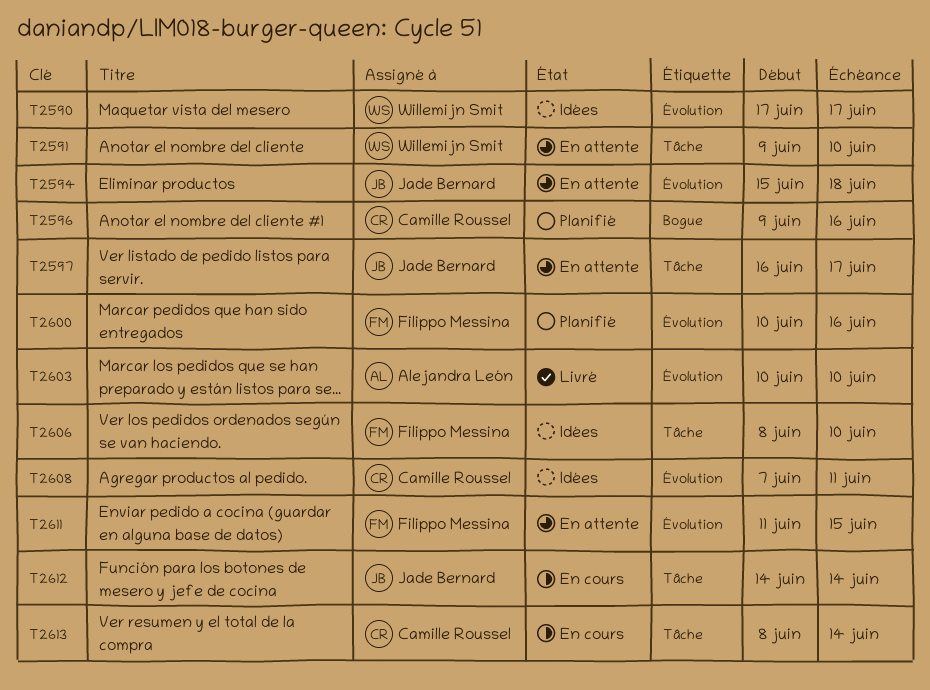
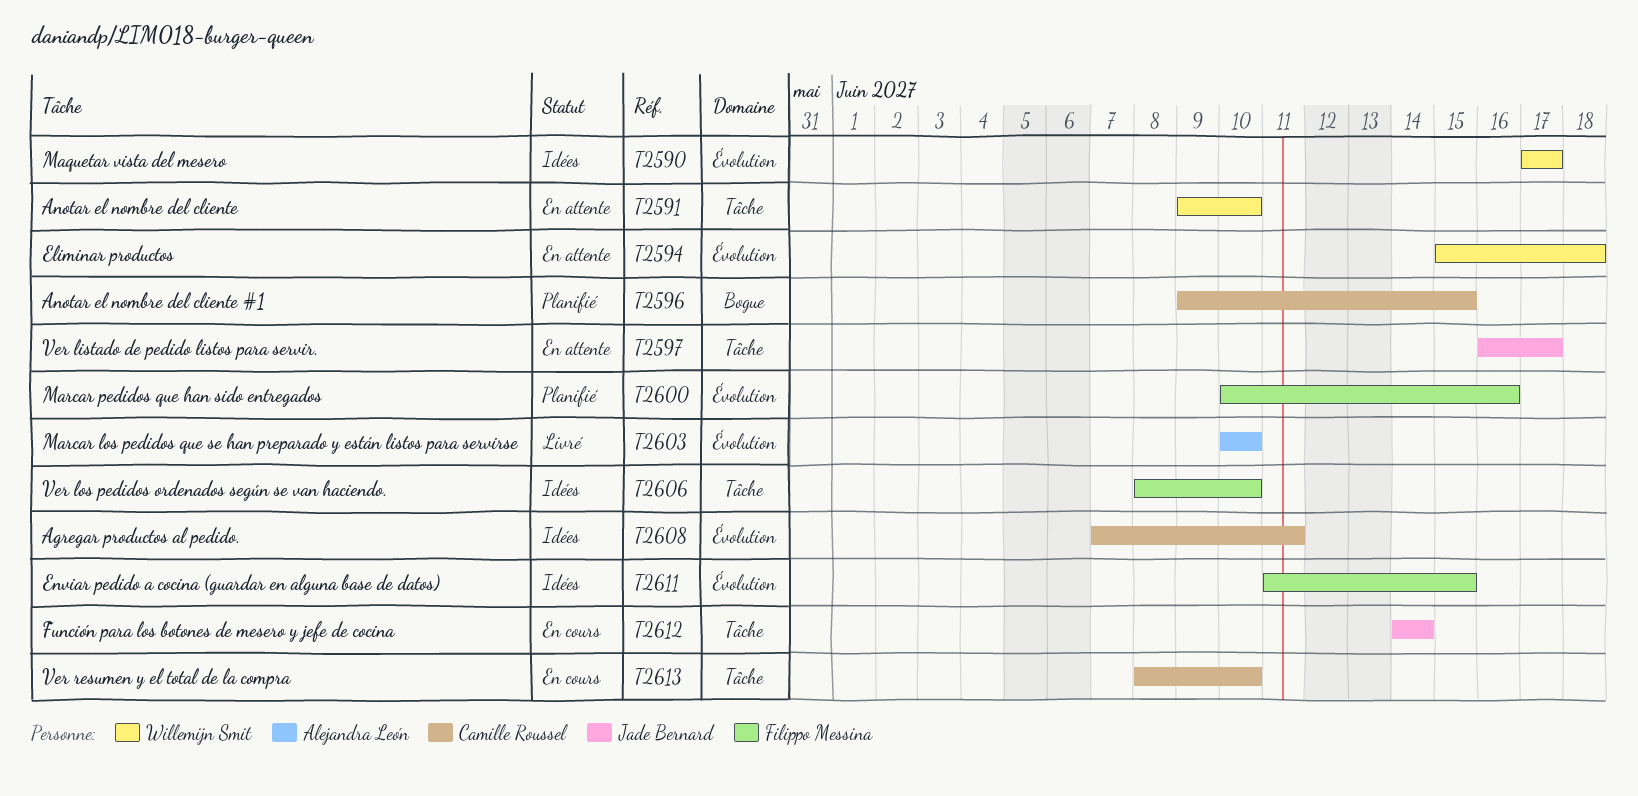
T2594, owner: Jade Bernard -> Willemijn Smit
T2596, due: Jun 16 -> Jun 15
T2611, status: En attente -> Idées
T2613, due: Jun 14 -> Jun 10

